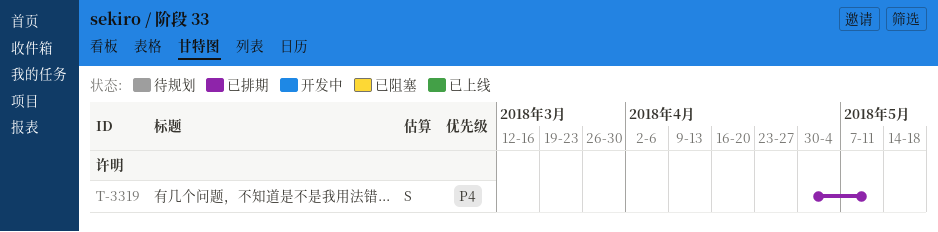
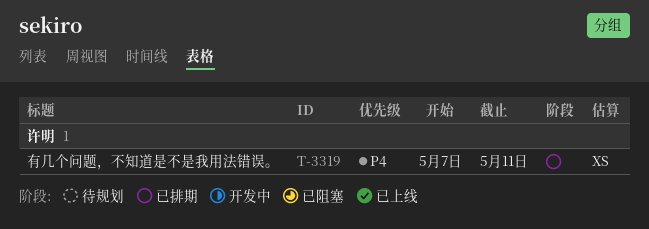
T-3319, estimate: S -> XS
T-3319, start: Apr 30 -> May 7

